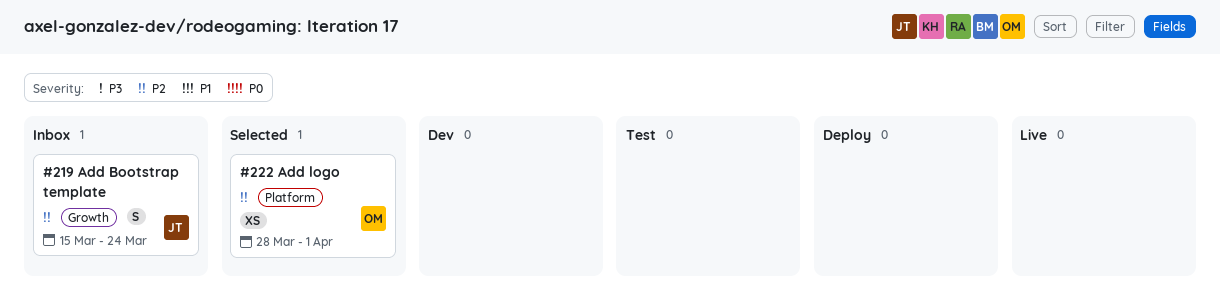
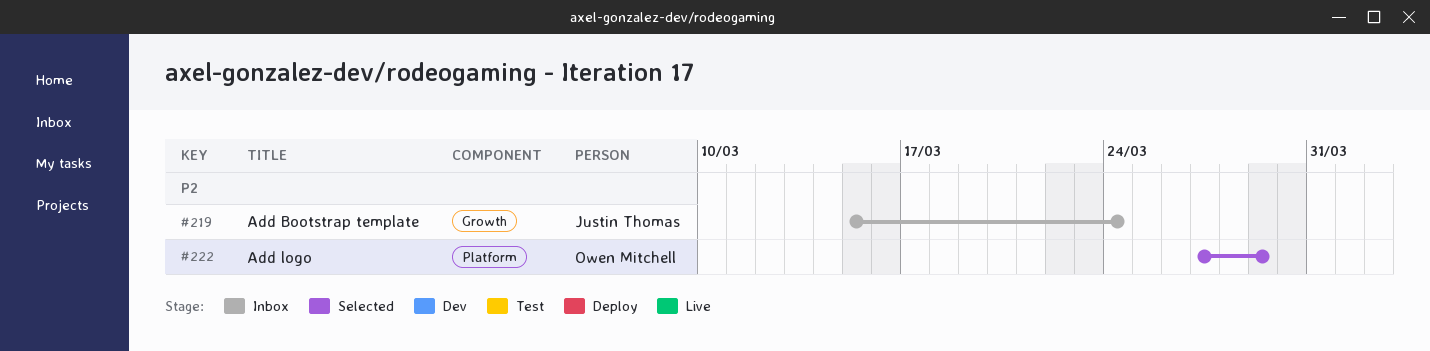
#222, start: Mar 28 -> Mar 27
#222, due: Apr 1 -> Mar 29

